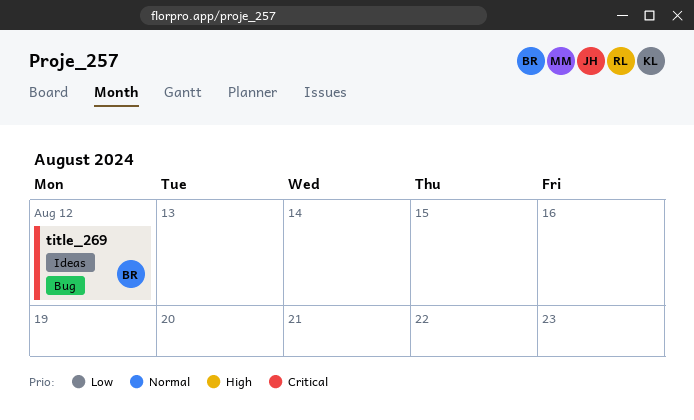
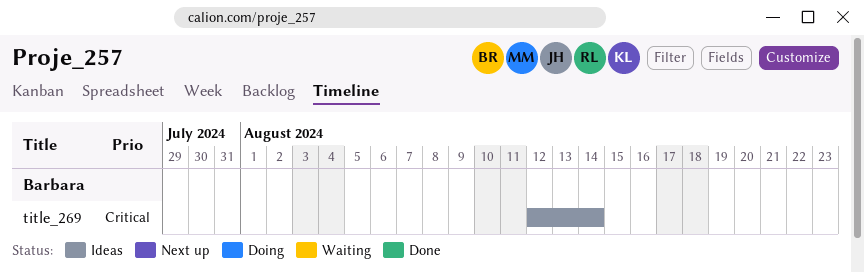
title_269, due: Aug 12 -> Aug 14

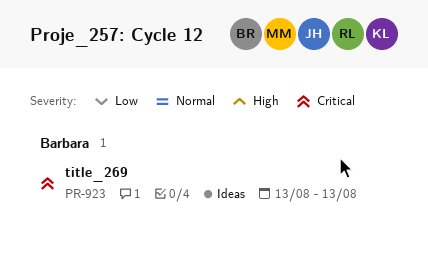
title_269, start: Aug 12 -> Aug 13
title_269, due: Aug 14 -> Aug 13

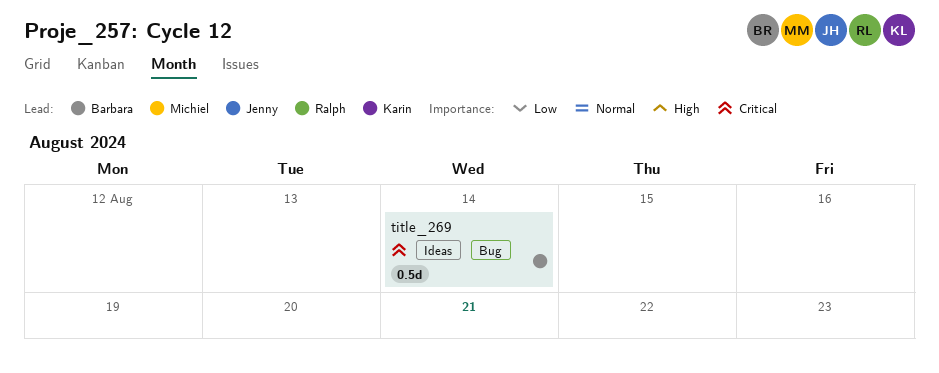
title_269, due: Aug 13 -> Aug 14

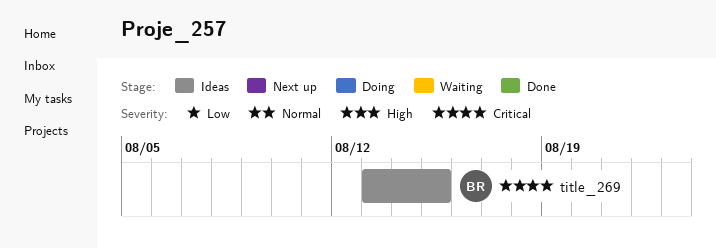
title_269, due: Aug 14 -> Aug 15

